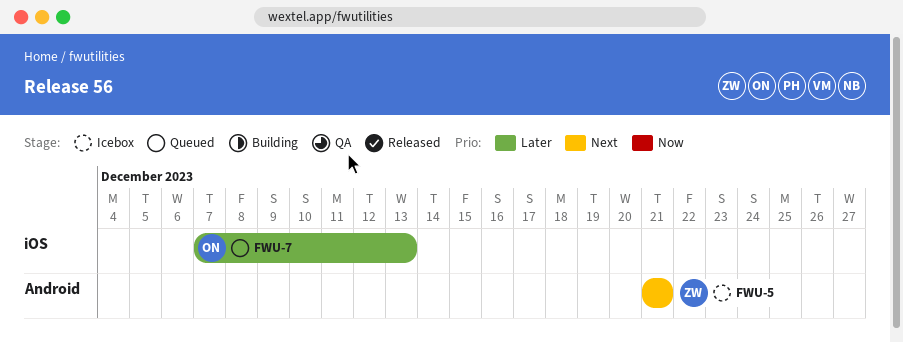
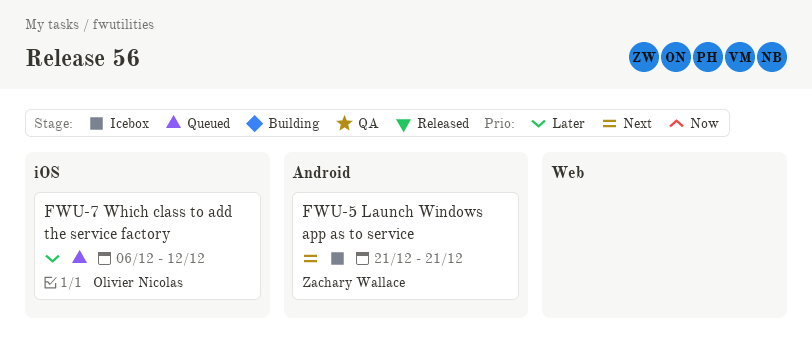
FWU-7, start: Dec 7 -> Dec 6
FWU-7, due: Dec 13 -> Dec 12

